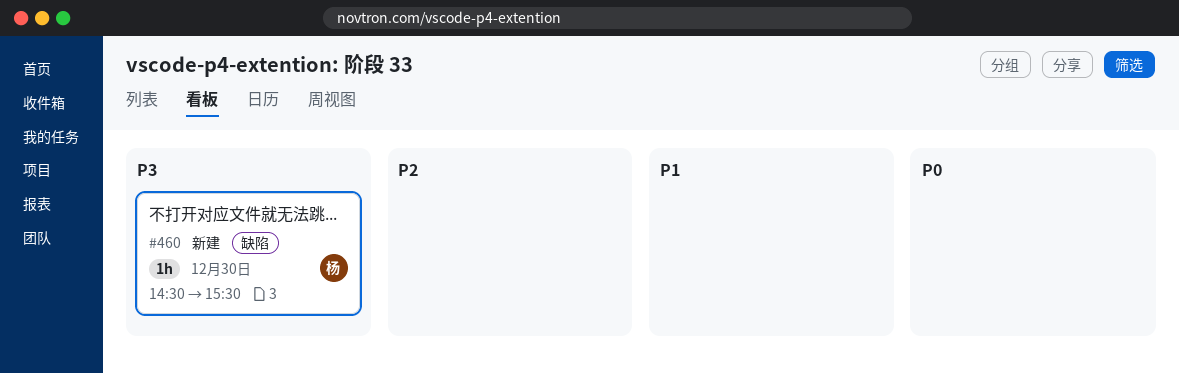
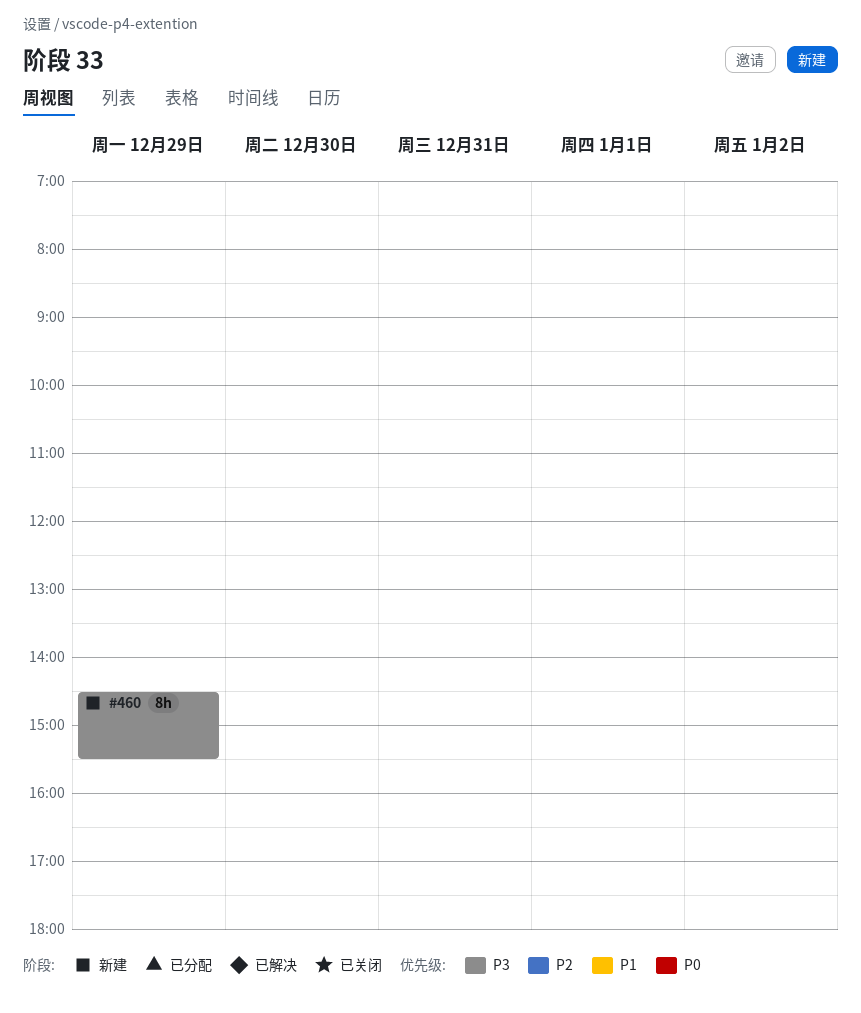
#460, estimate: 1h -> 8h
#460, day: Dec 30 -> Dec 29

